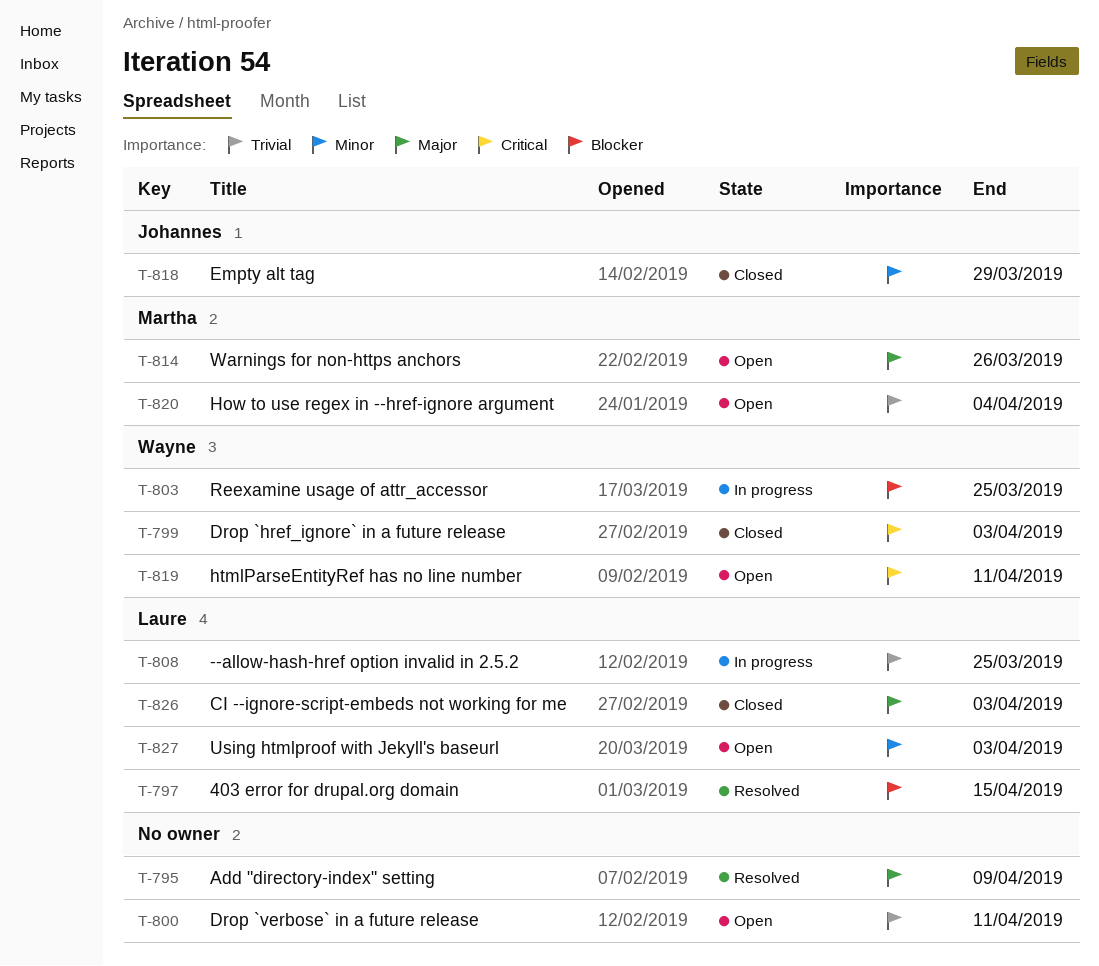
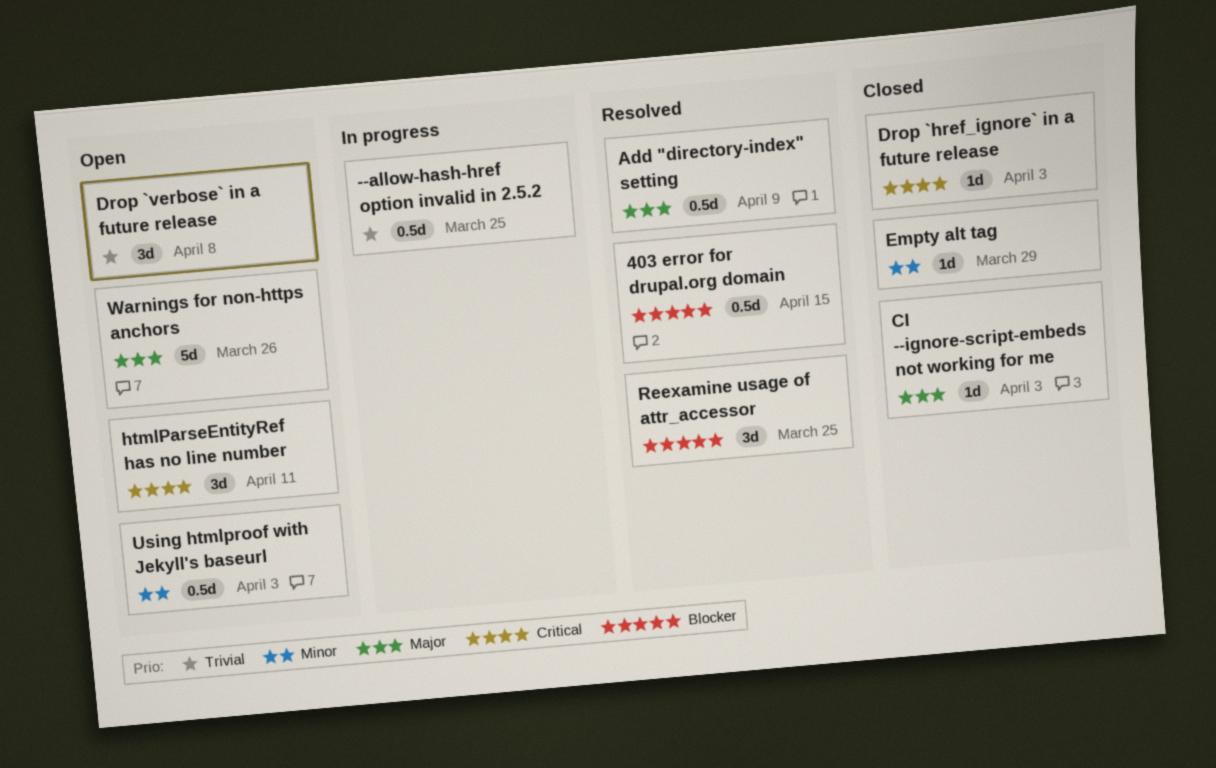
Drop `verbose` in a future release, due: Apr 11 -> Apr 8
How to use regex in --href-ignore argument: present -> none
Reexamine usage of attr_accessor, status: In progress -> Resolved

